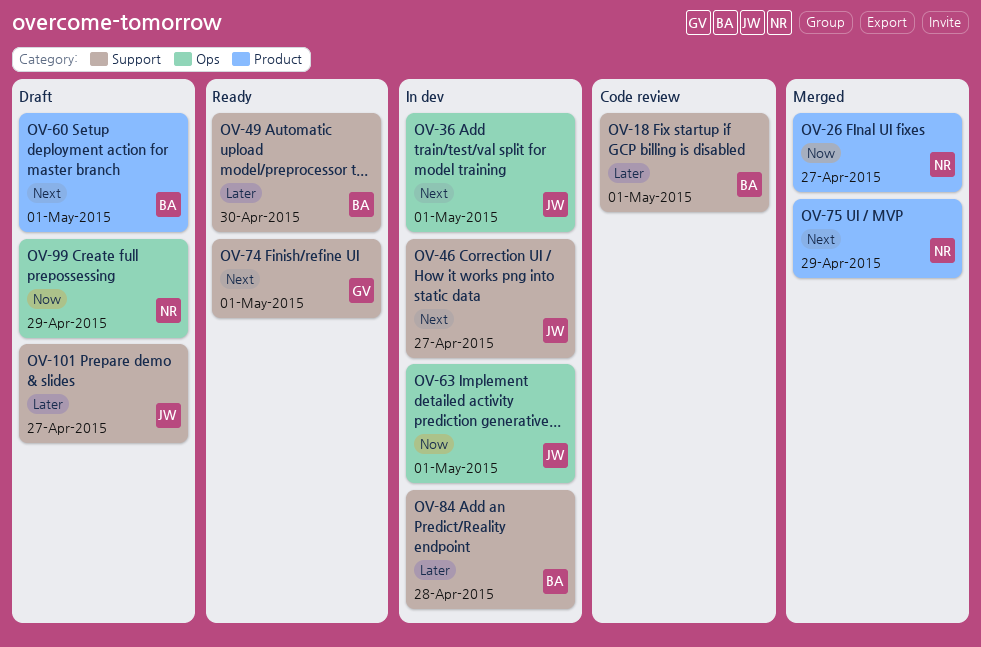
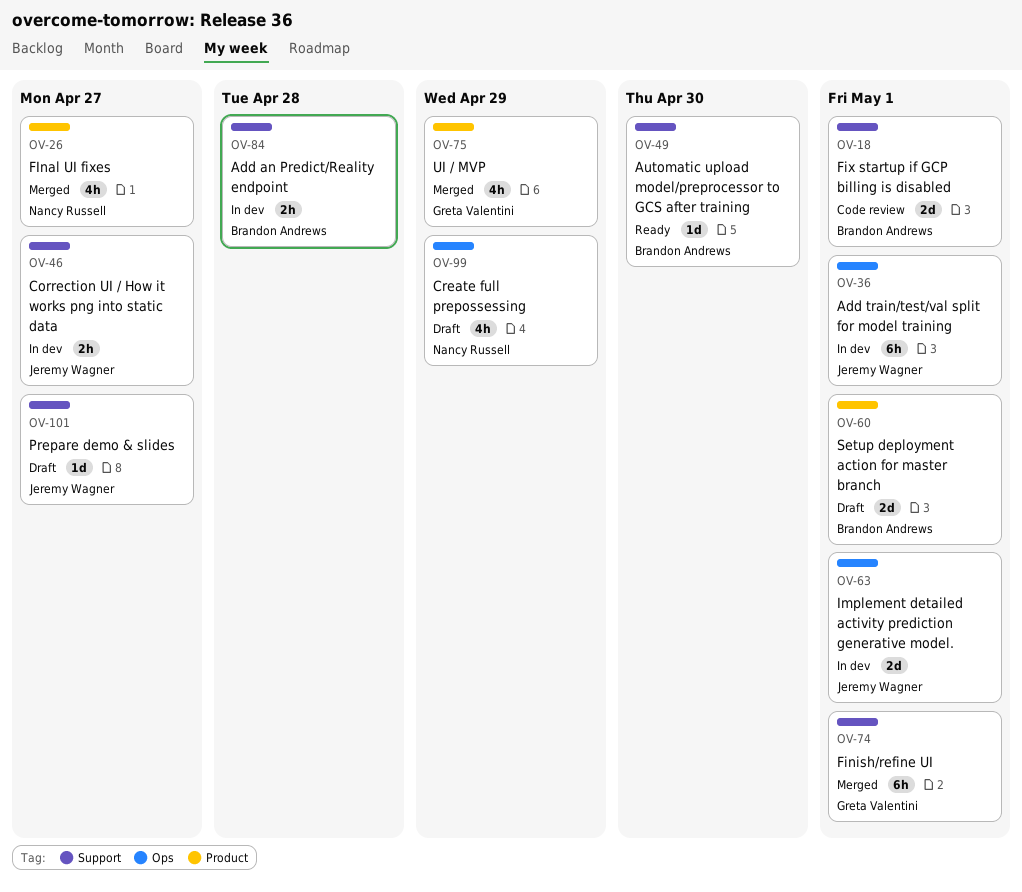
OV-74, status: Ready -> Merged
OV-75, owner: Nancy Russell -> Greta Valentini

